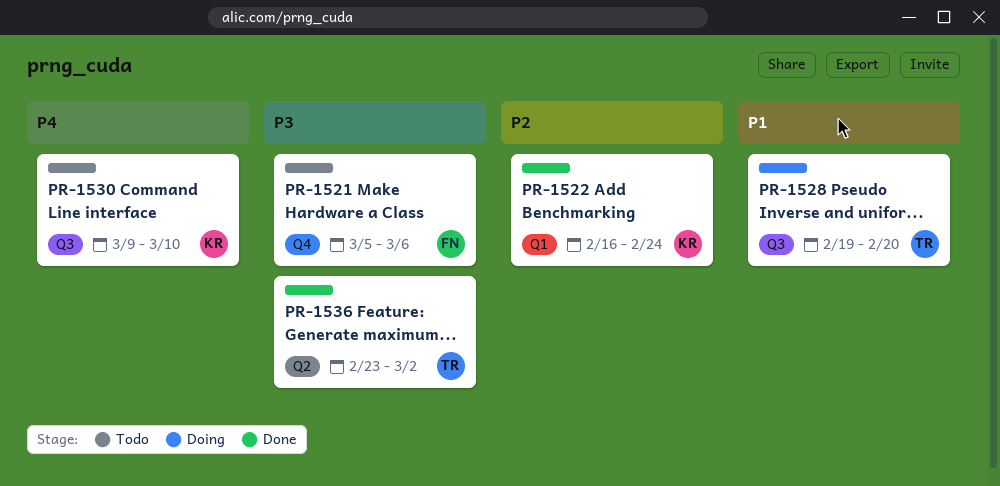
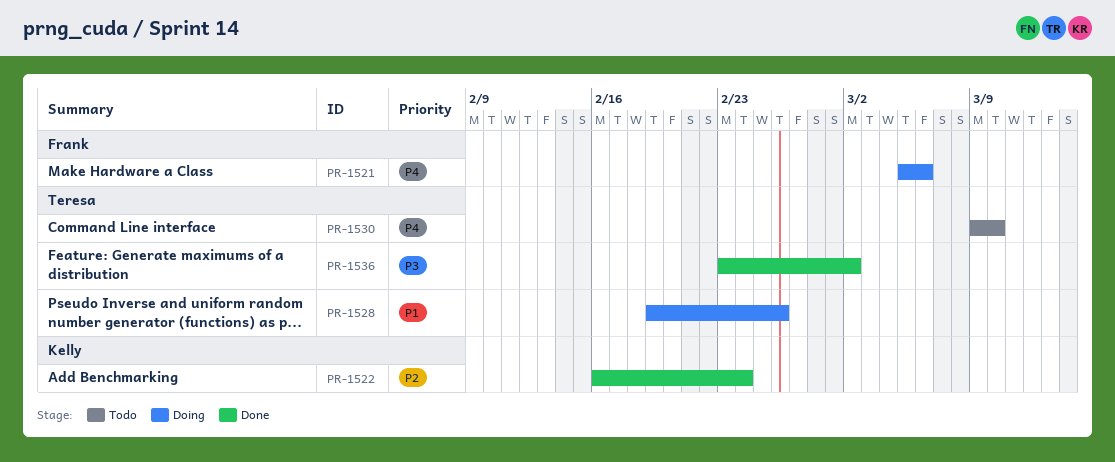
PR-1521, status: Todo -> Doing
PR-1521, priority: P3 -> P4
PR-1528, due: Feb 20 -> Feb 26
PR-1530, owner: Kelly -> Teresa

